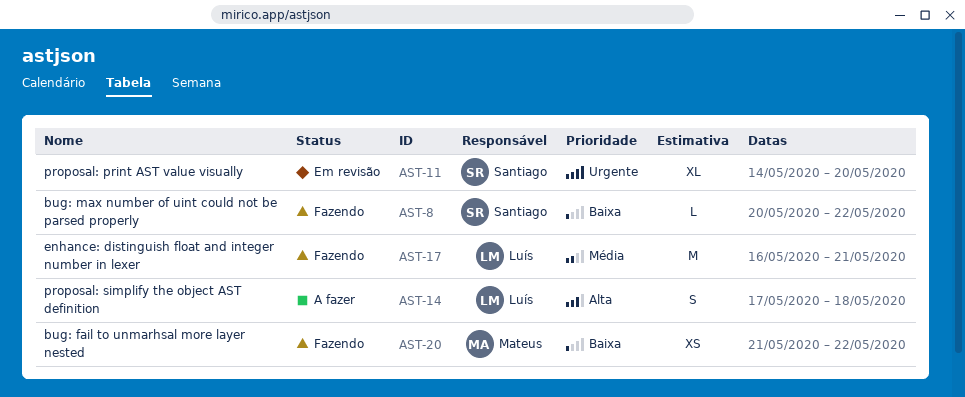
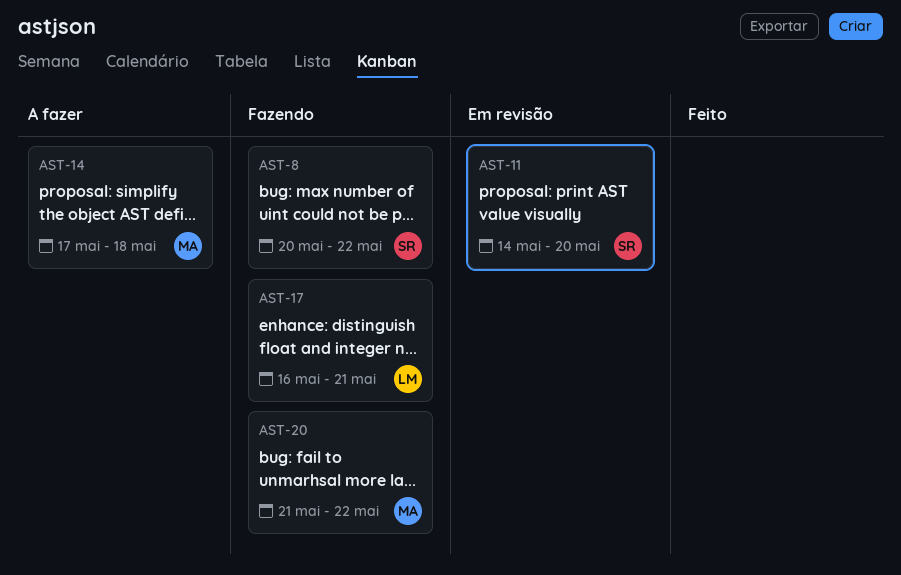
AST-14, owner: Luís -> Mateus

